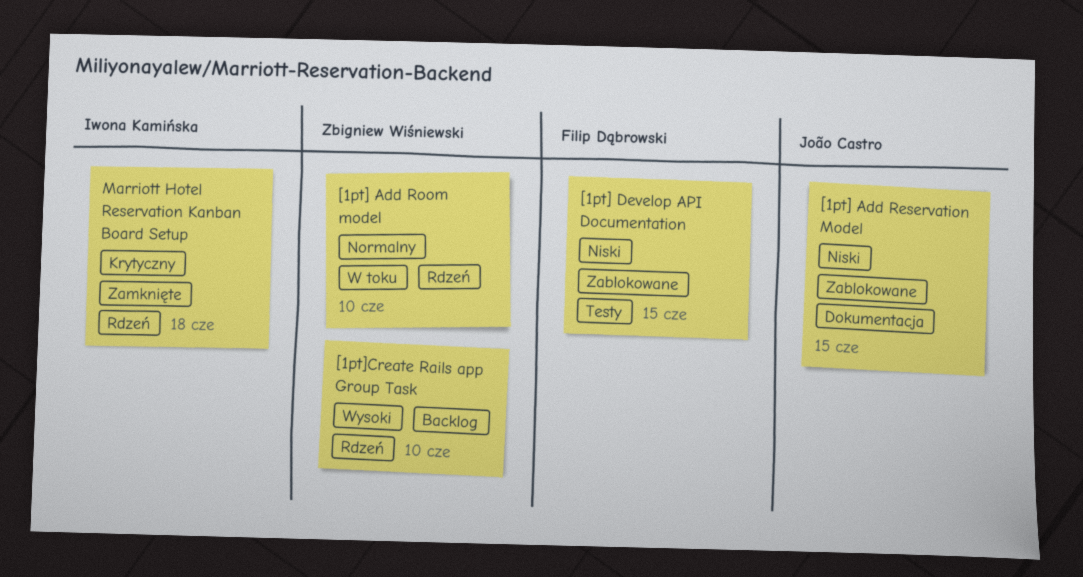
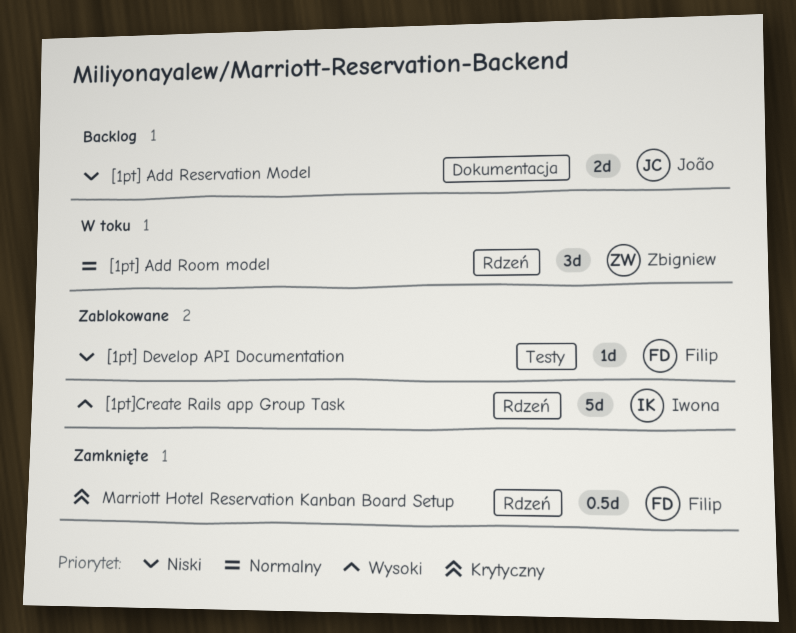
[1pt] Add Reservation Model, status: Zablokowane -> Backlog
[1pt]Create Rails app Group Task, status: Backlog -> Zablokowane
[1pt]Create Rails app Group Task, owner: Zbigniew Wiśniewski -> Iwona Kamińska
Marriott Hotel Reservation Kanban Board Setup, owner: Iwona Kamińska -> Filip Dąbrowski

